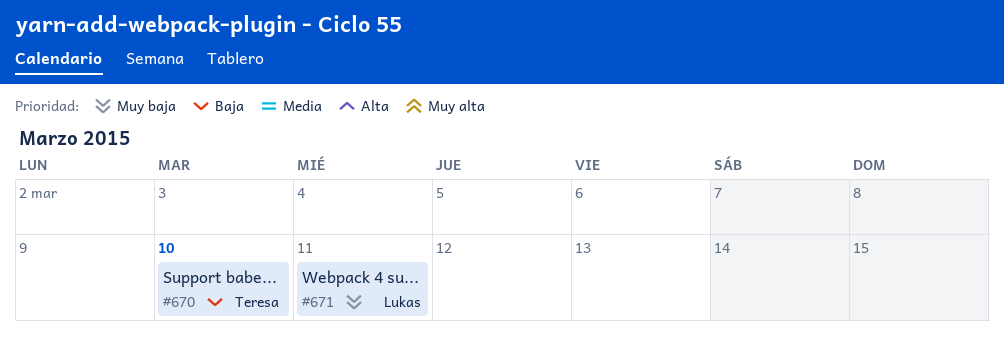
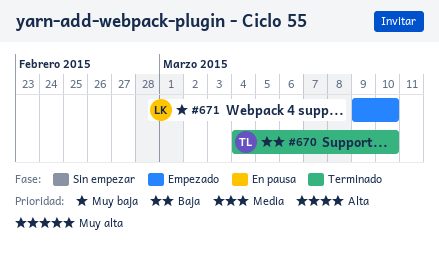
#671, due: Mar 11 -> Mar 10

